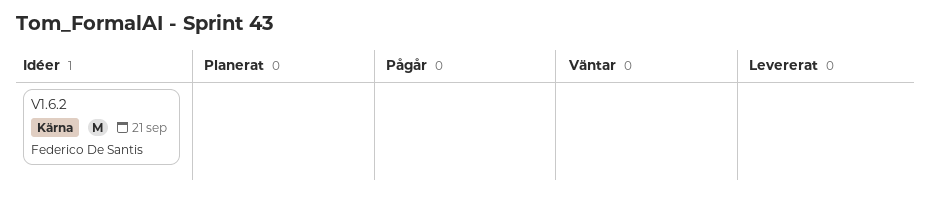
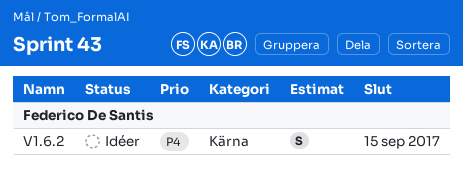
V1.6.2, estimate: M -> S
V1.6.2, due: Sep 21 -> Sep 15

